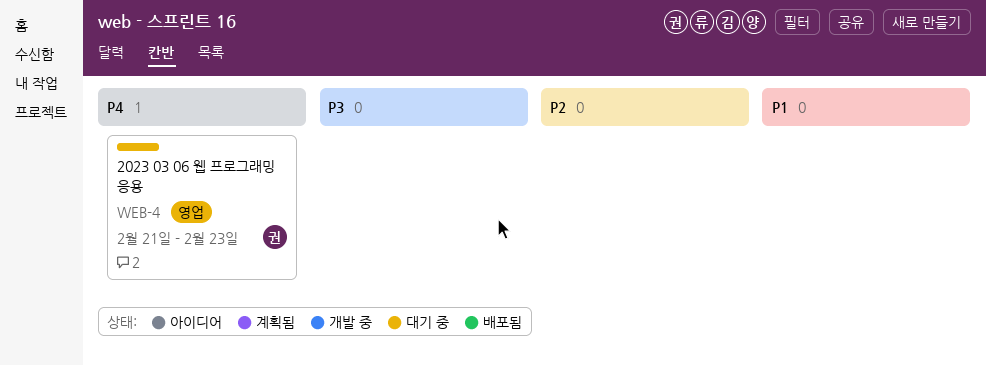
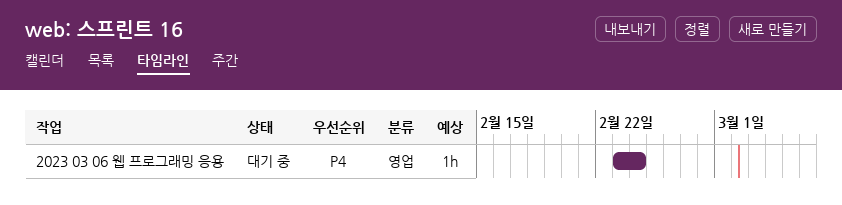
2023 03 06 웹 프로그래밍 응용, start: Feb 21 -> Feb 23
2023 03 06 웹 프로그래밍 응용, due: Feb 23 -> Feb 24

